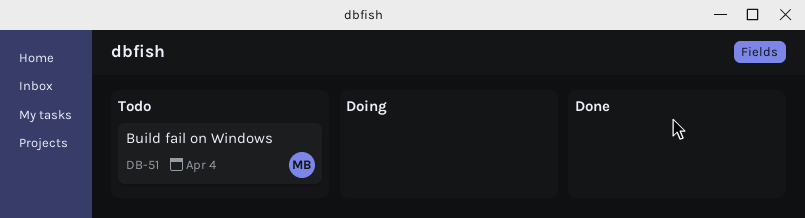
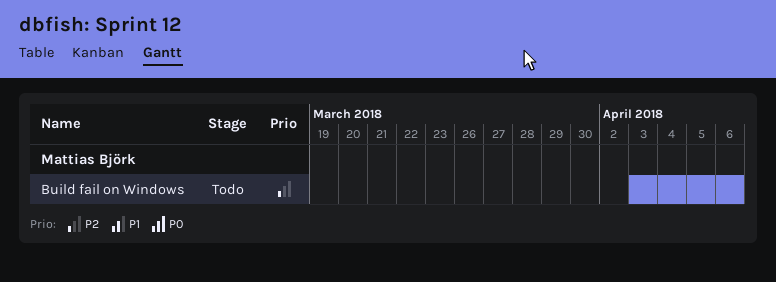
Build fail on Windows, due: Apr 4 -> Apr 6

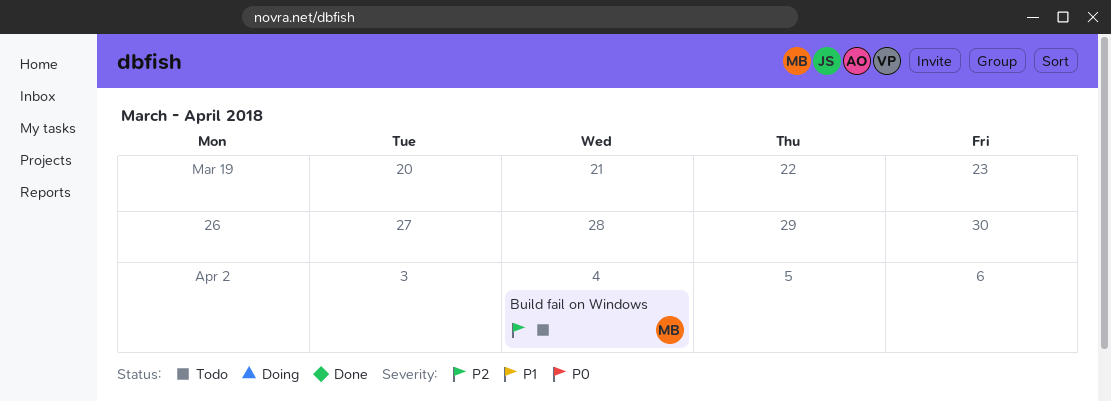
Build fail on Windows, due: Apr 6 -> Apr 4

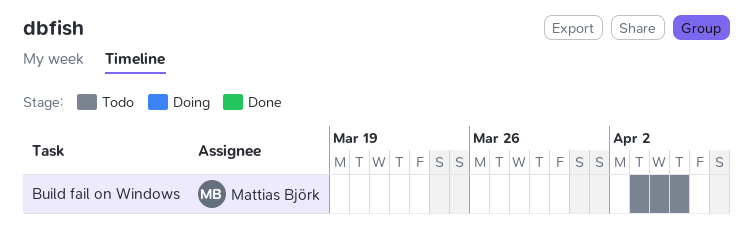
Build fail on Windows, due: Apr 4 -> Apr 5

